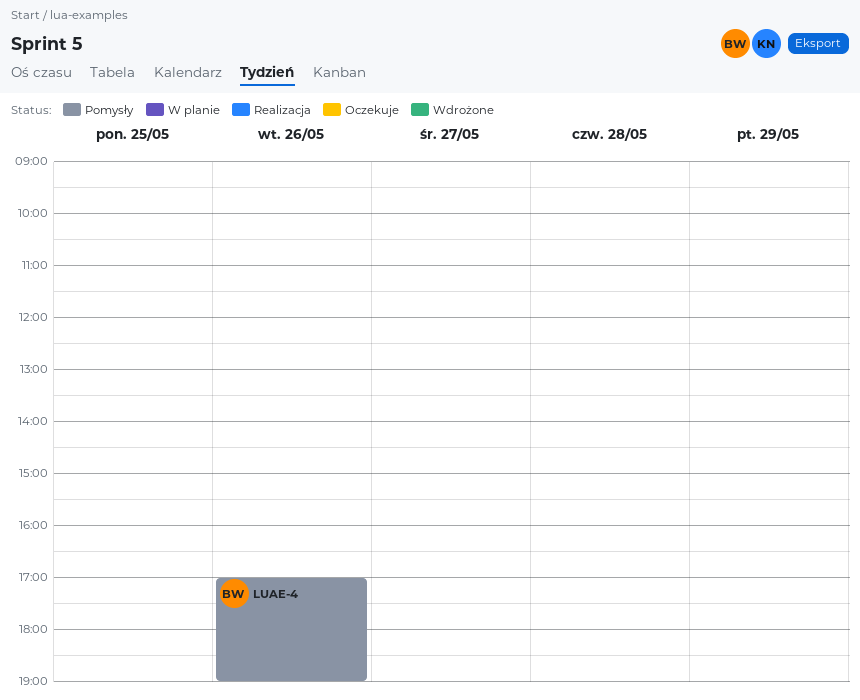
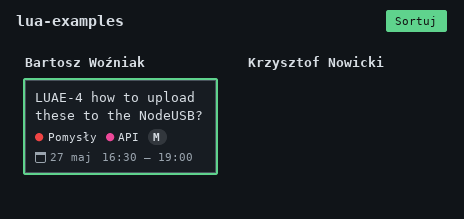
LUAE-4, day: May 26 -> May 27
LUAE-4, begins: 17:00 -> 16:30

